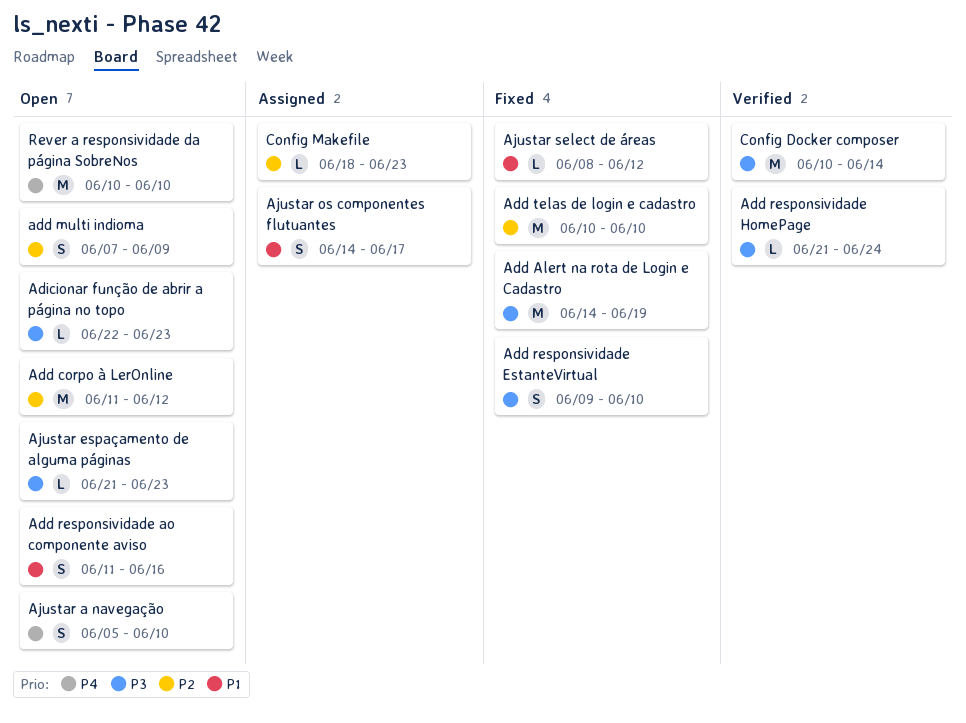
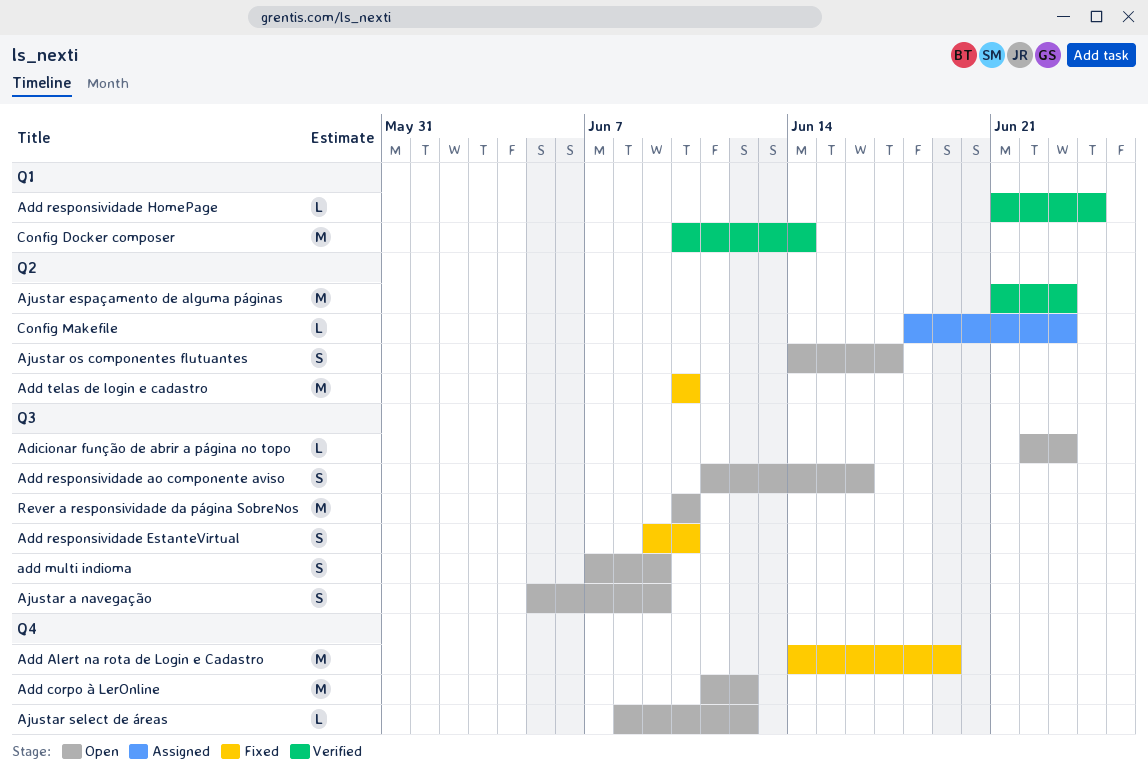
Ajustar a navegação, due: Jun 10 -> Jun 9
Ajustar espaçamento de alguma páginas, status: Open -> Verified
Ajustar espaçamento de alguma páginas, estimate: L -> M
Ajustar os componentes flutuantes, status: Assigned -> Open
Ajustar select de áreas, status: Fixed -> Open

